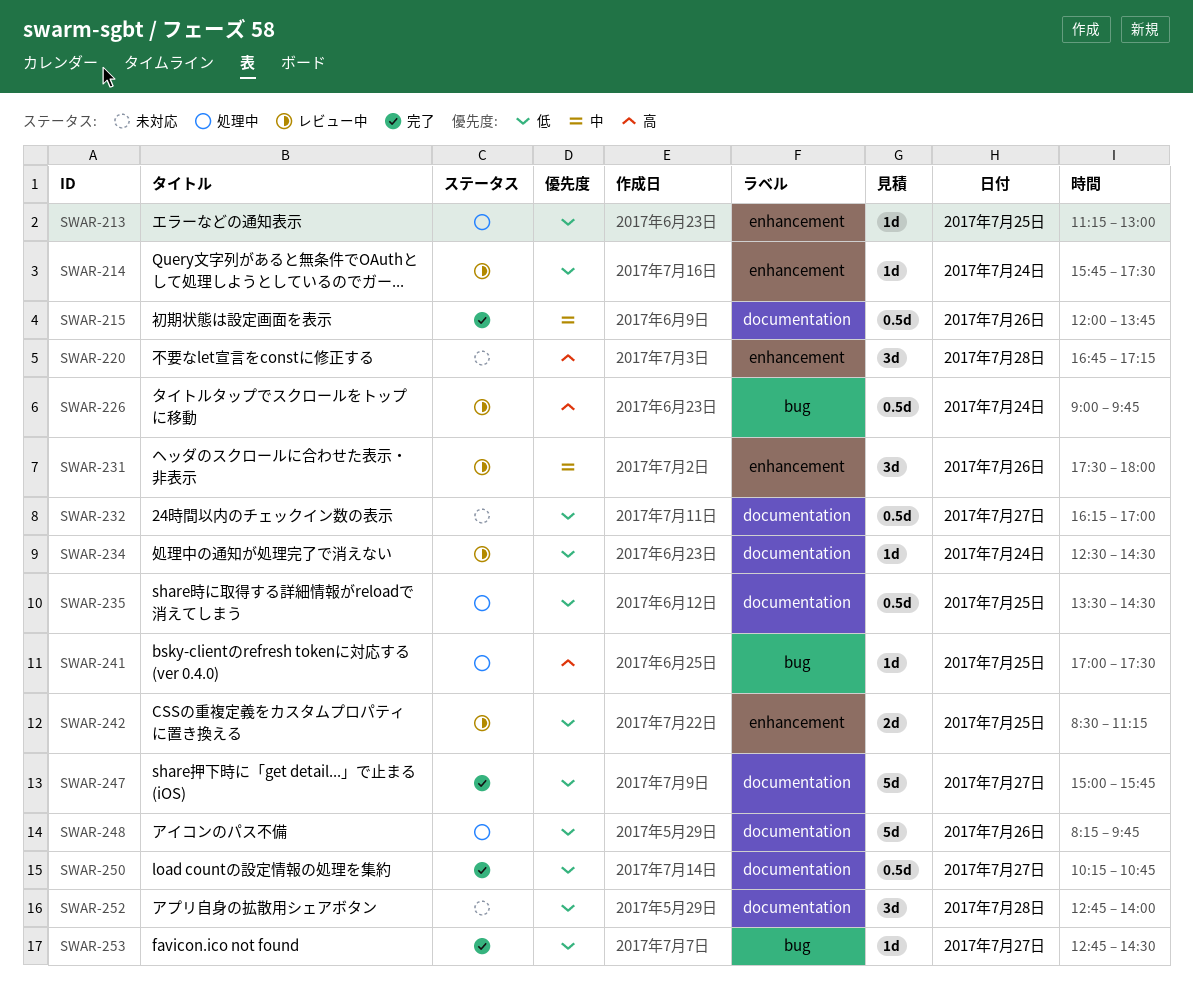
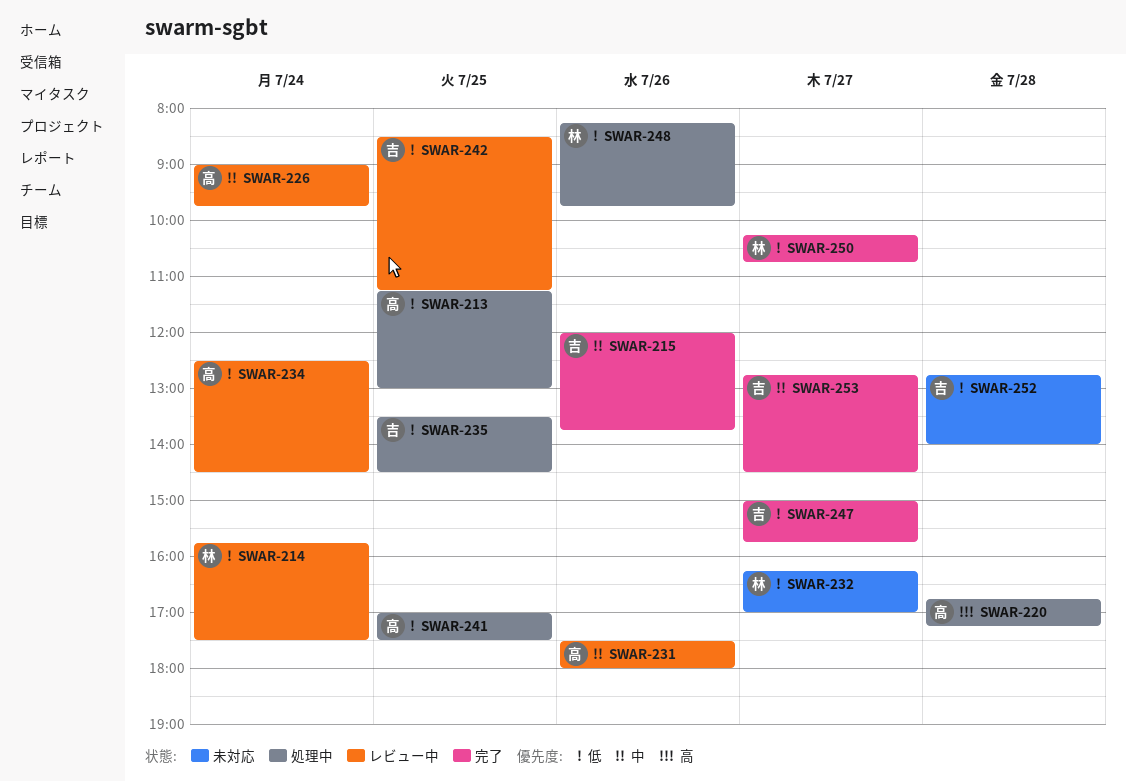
SWAR-220, status: 未対応 -> 処理中
SWAR-226, priority: 高 -> 中
SWAR-241, priority: 高 -> 低
SWAR-253, priority: 低 -> 中

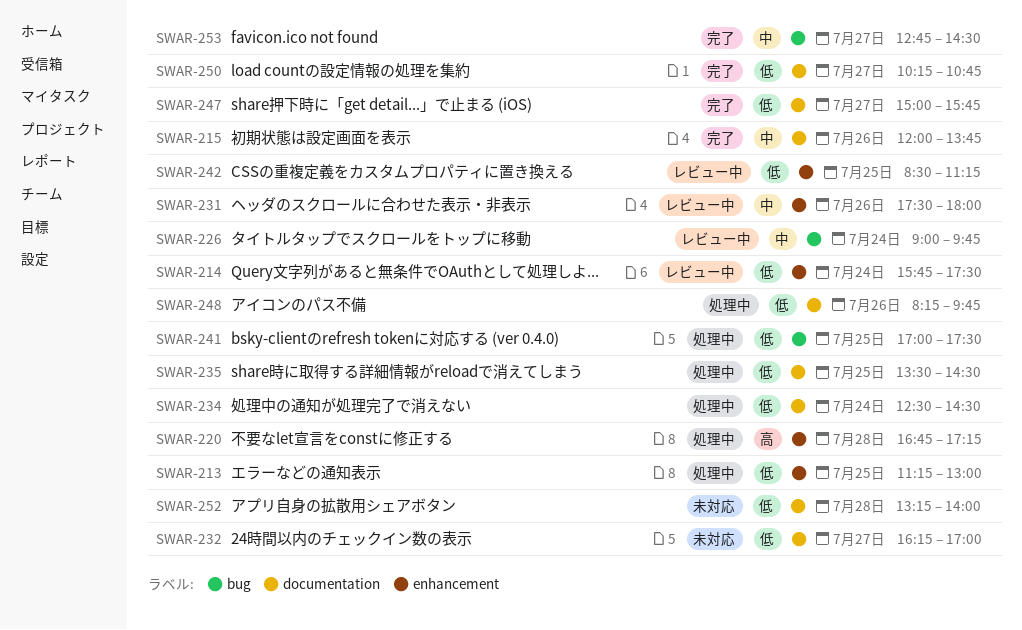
SWAR-234, status: レビュー中 -> 処理中
SWAR-252, begins: 12:45 -> 13:15

